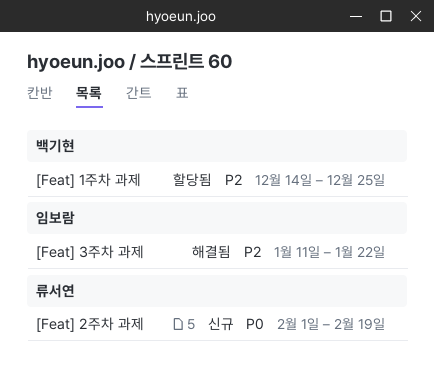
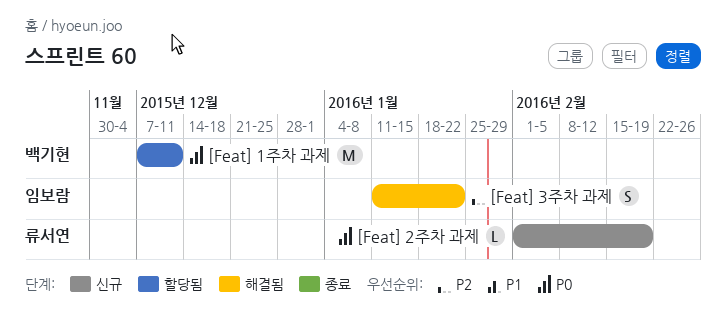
[Feat] 1주차 과제, priority: P2 -> P0
[Feat] 1주차 과제, start: Dec 14 -> Dec 7
[Feat] 1주차 과제, due: Dec 25 -> Dec 11

